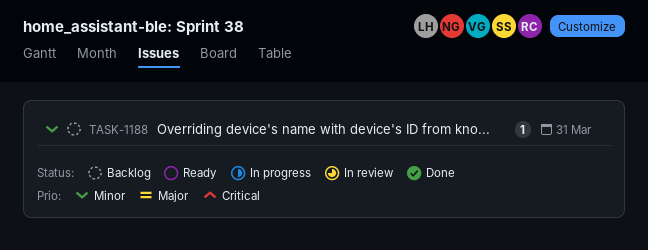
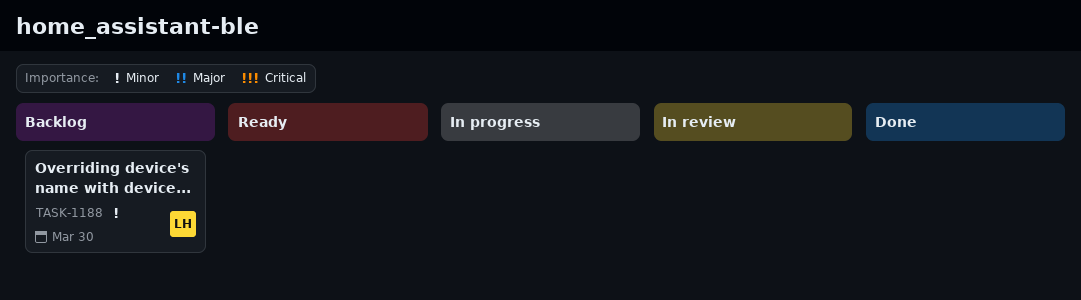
TASK-1188, due: Mar 31 -> Mar 30

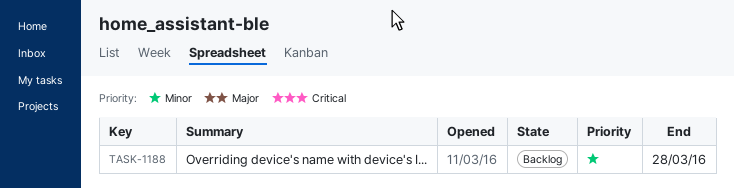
TASK-1188, due: Mar 30 -> Mar 28

